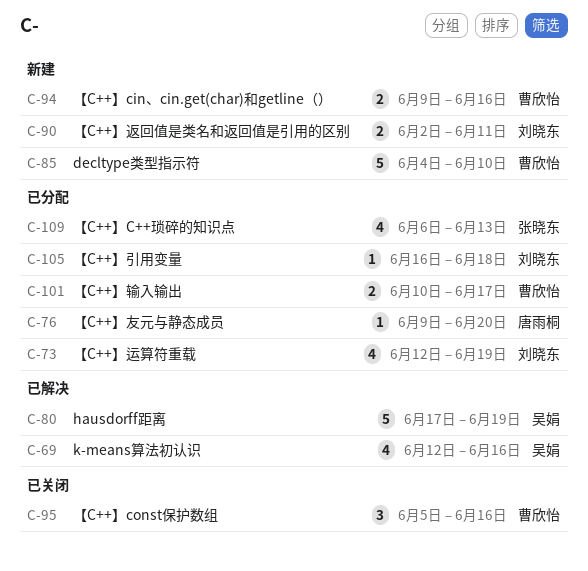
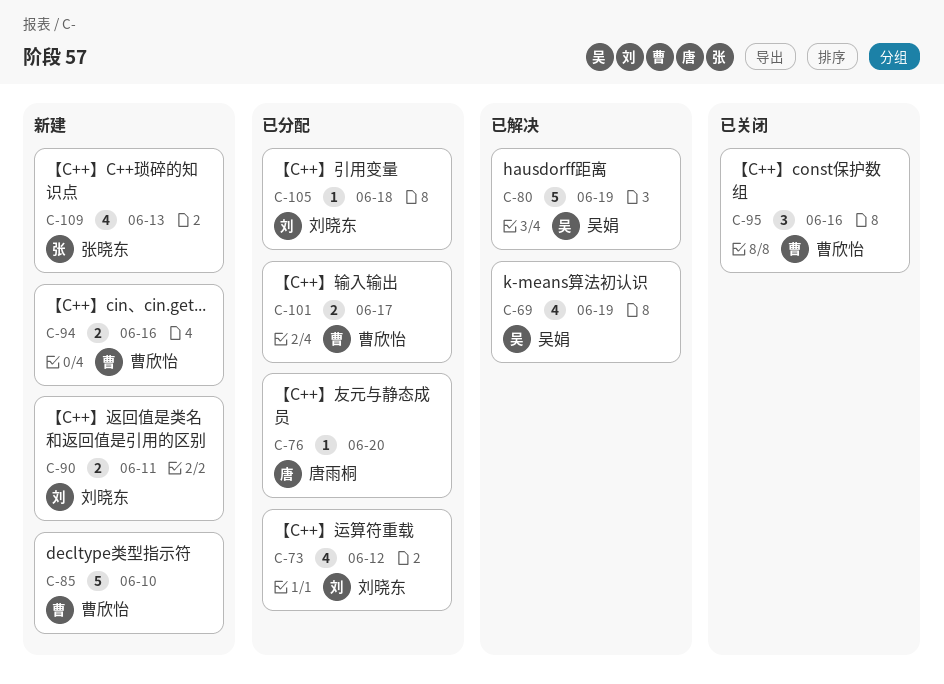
C-69, due: Jun 16 -> Jun 19
C-73, due: Jun 19 -> Jun 12
C-109, status: 已分配 -> 新建

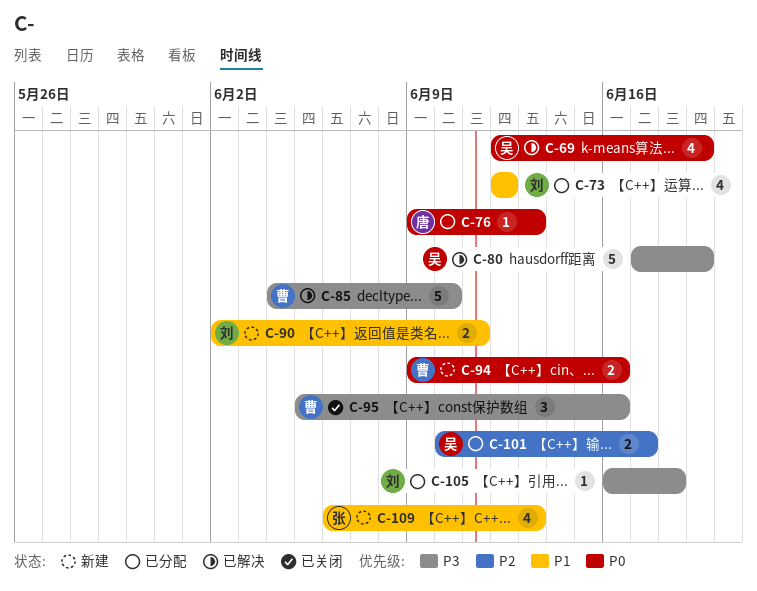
C-76, due: Jun 20 -> Jun 13
C-85, status: 新建 -> 已解决
C-101, owner: 曹欣怡 -> 吴娟

